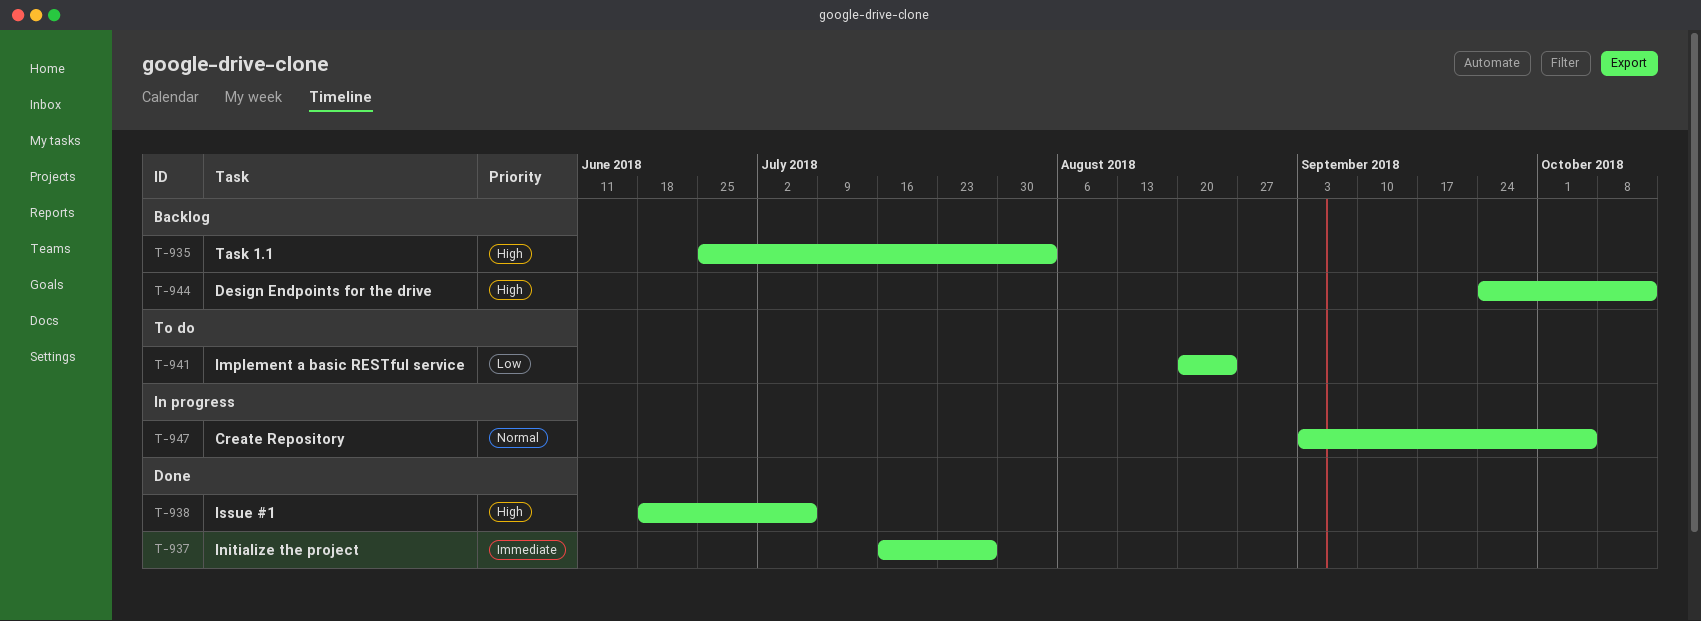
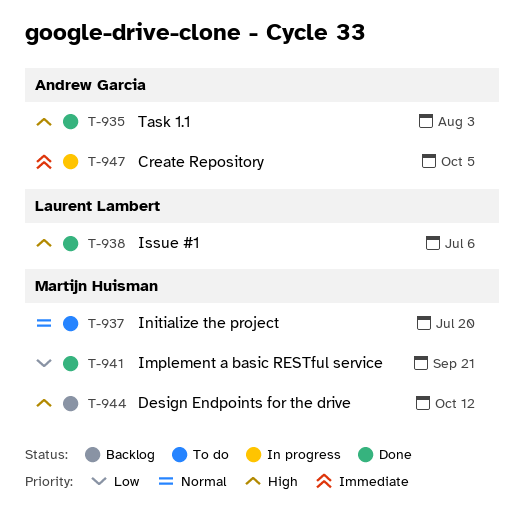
T-935, status: Backlog -> Done
T-937, status: Done -> To do
T-937, priority: Immediate -> Normal
T-937, due: Jul 27 -> Jul 20
T-941, status: To do -> Done
T-941, due: Aug 24 -> Sep 21
T-947, priority: Normal -> Immediate

